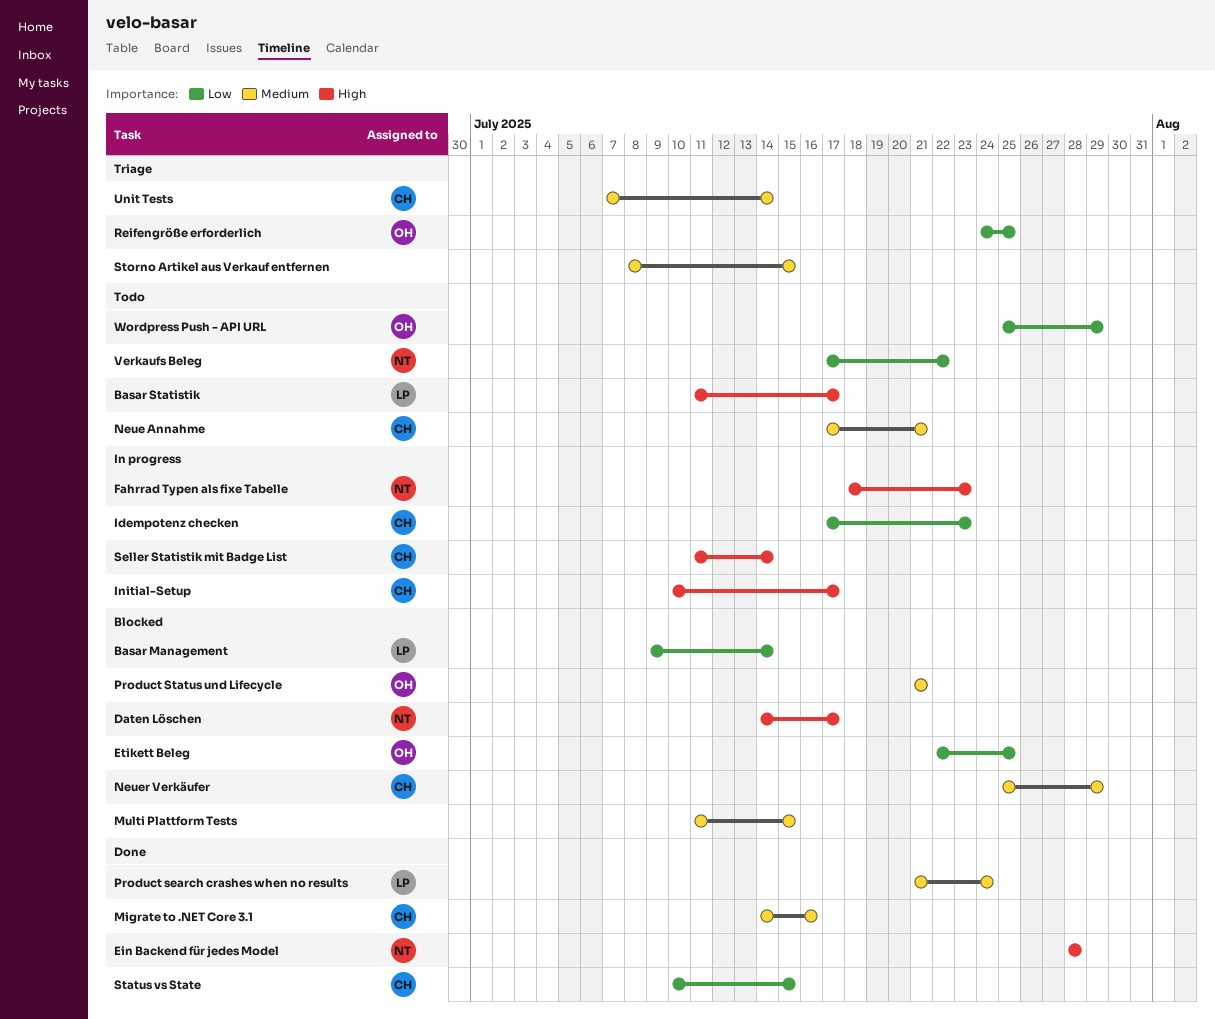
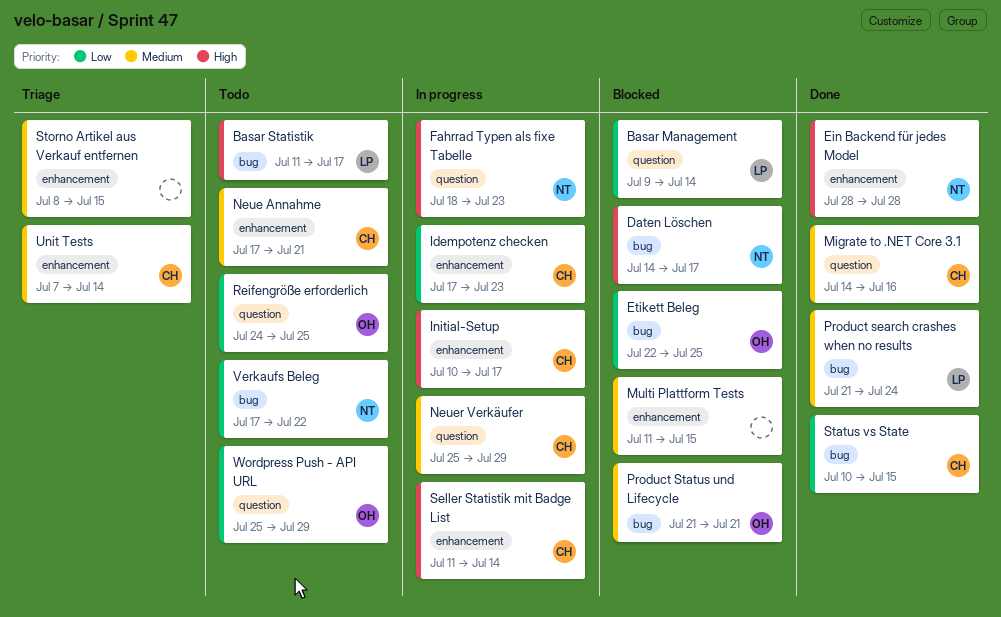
Neuer Verkäufer, status: Blocked -> In progress
Reifengröße erforderlich, status: Triage -> Todo

